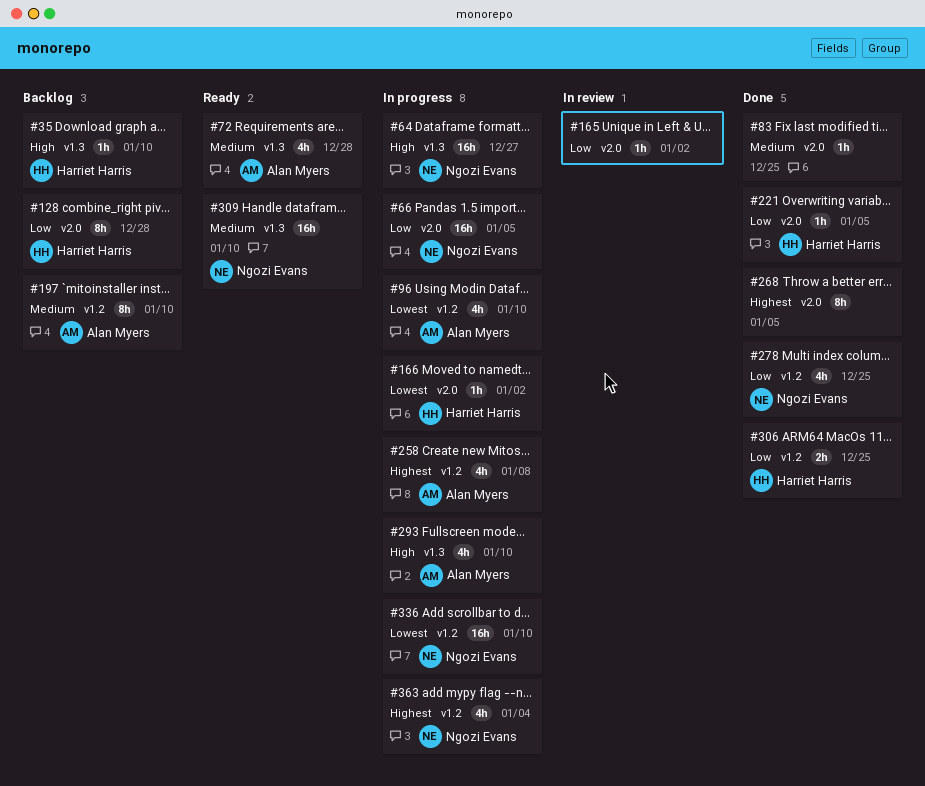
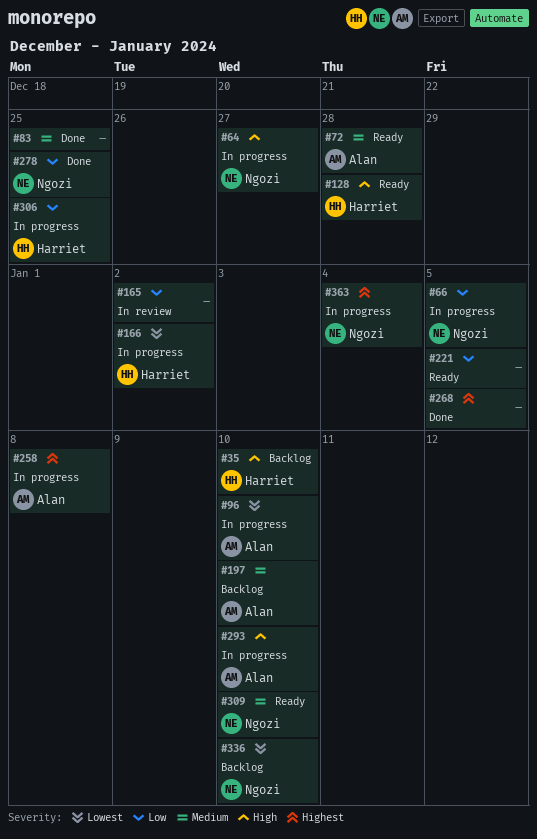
#128, status: Backlog -> Ready
#128, priority: Low -> High
#221, status: Done -> Ready
#221, owner: Harriet Harris -> none
#306, status: Done -> In progress
#336, status: In progress -> Backlog

